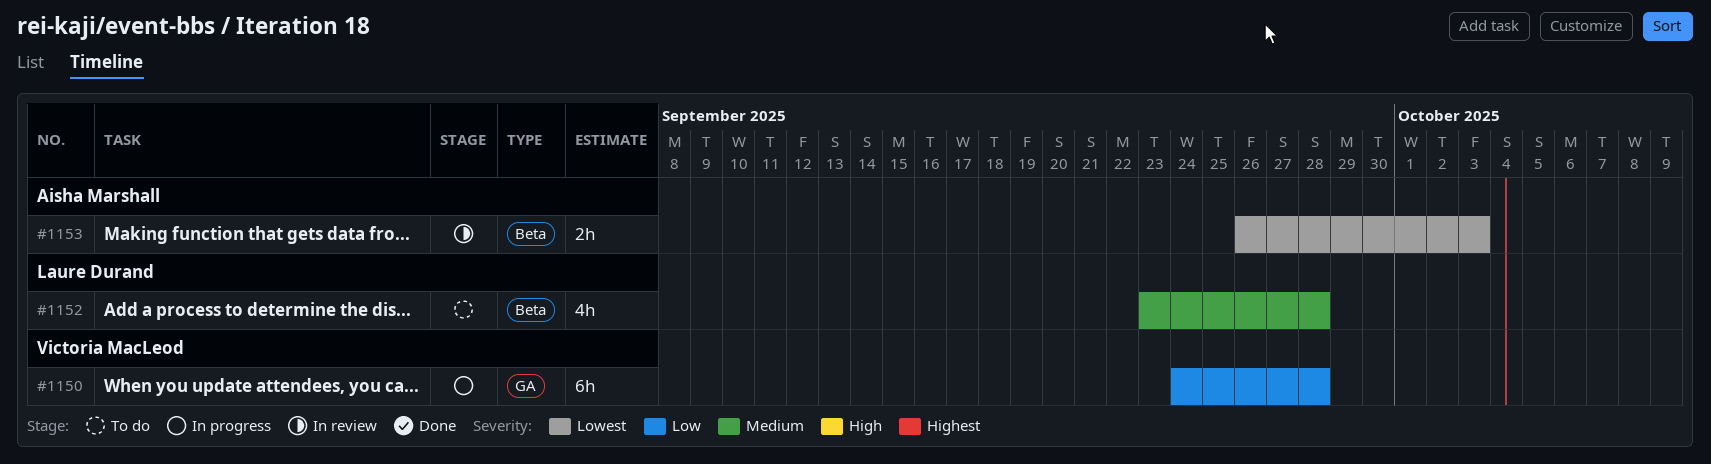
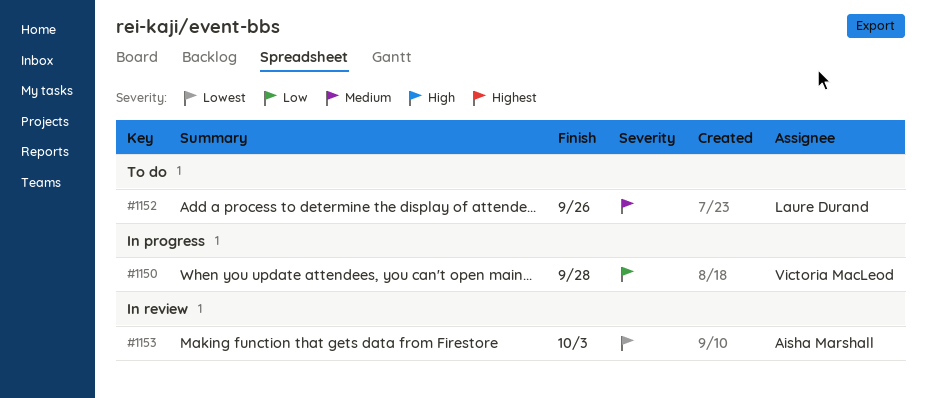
#1152, due: Sep 28 -> Sep 26

